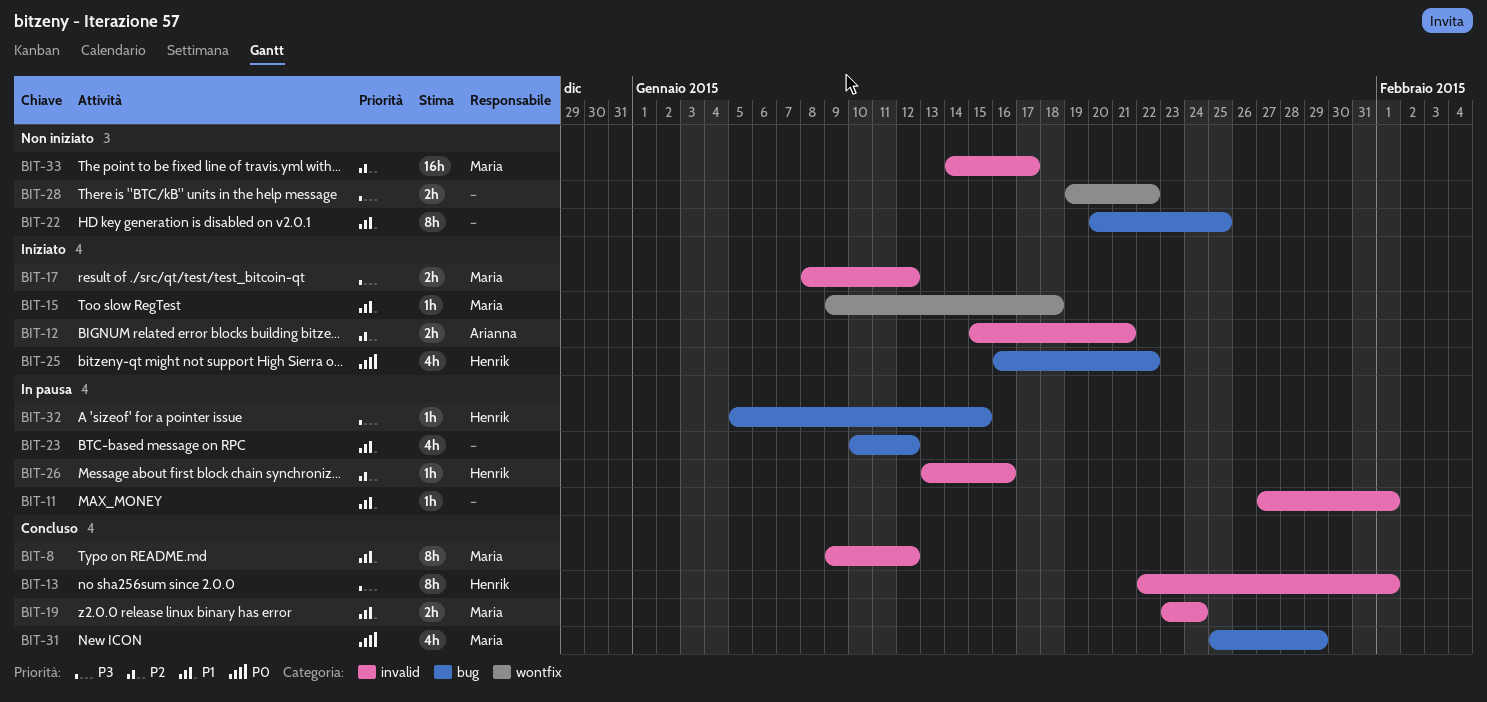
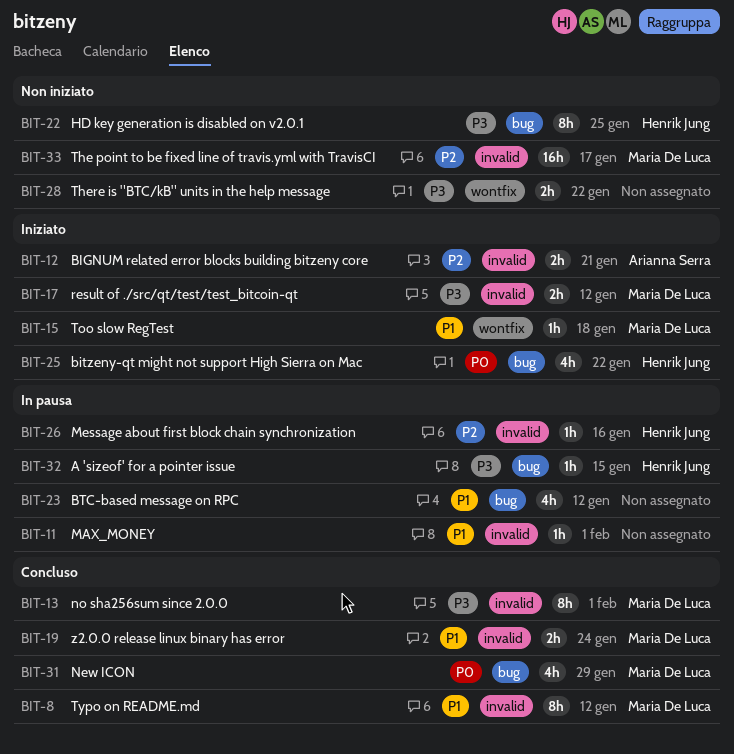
BIT-13, owner: Henrik Jung -> Maria De Luca
BIT-22, owner: none -> Henrik Jung
BIT-22, priority: P1 -> P3

